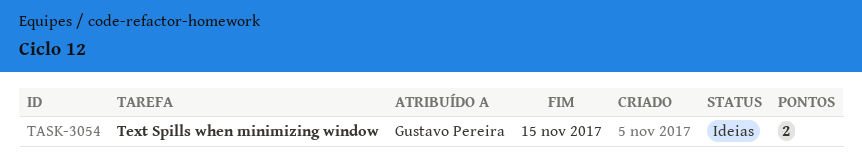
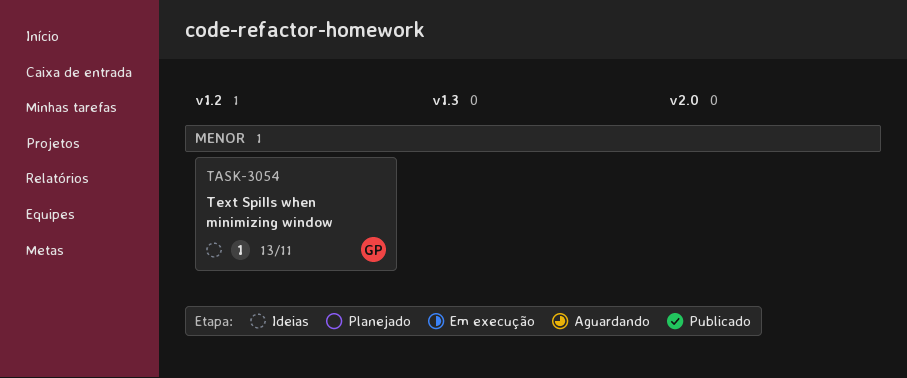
TASK-3054, estimate: 2 -> 1
TASK-3054, due: Nov 15 -> Nov 13

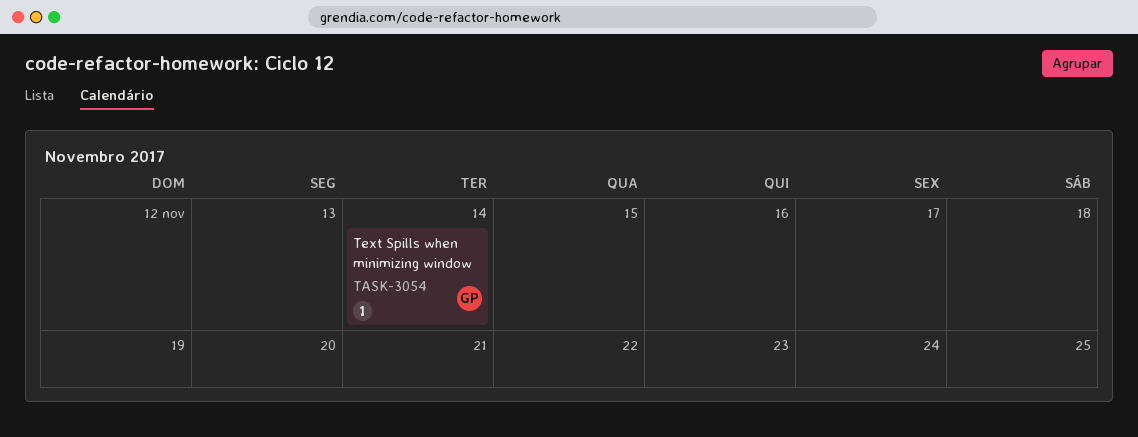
TASK-3054, due: Nov 13 -> Nov 14

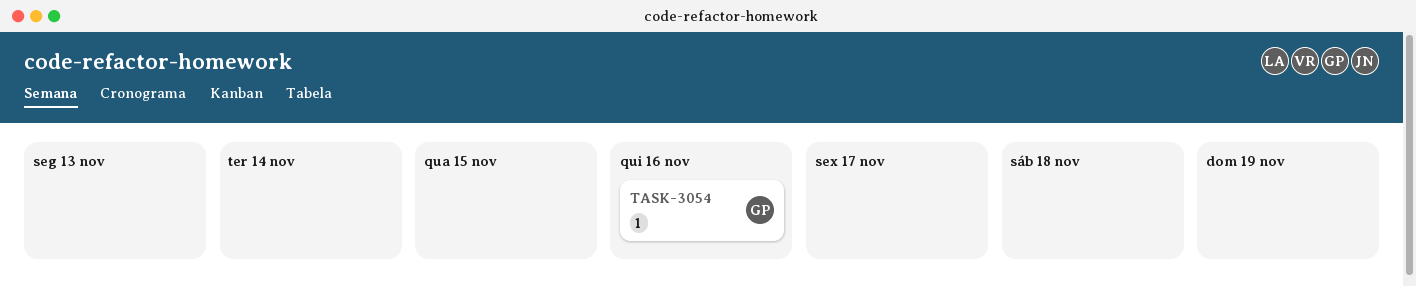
TASK-3054, due: Nov 14 -> Nov 16

